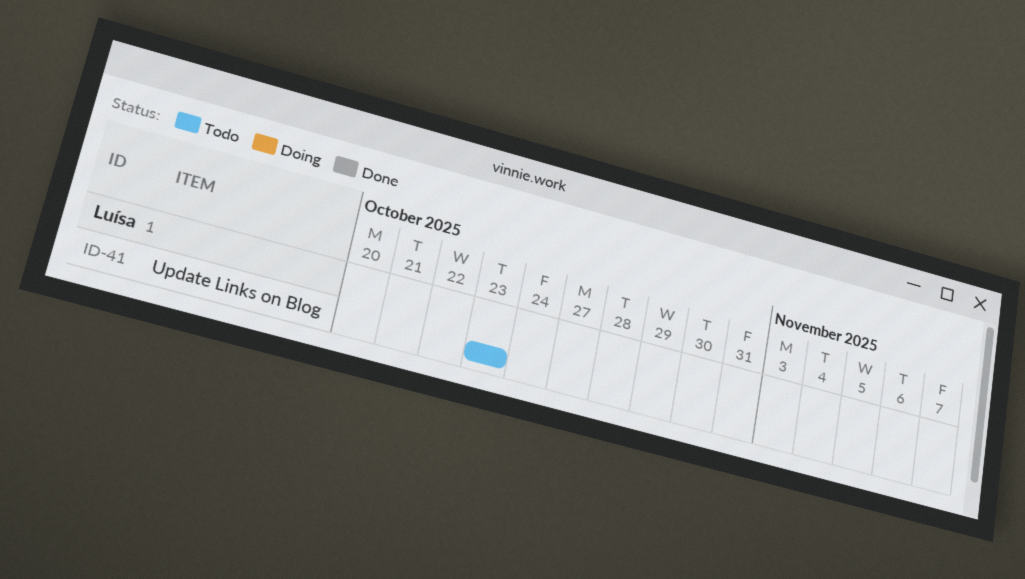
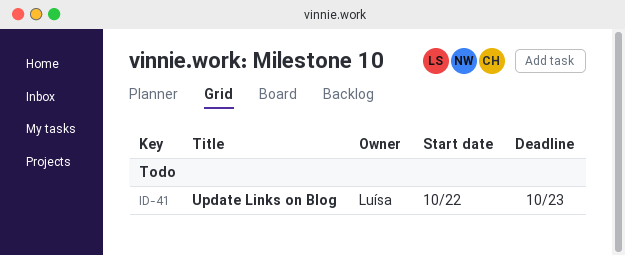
ID-41, start: Oct 23 -> Oct 22

